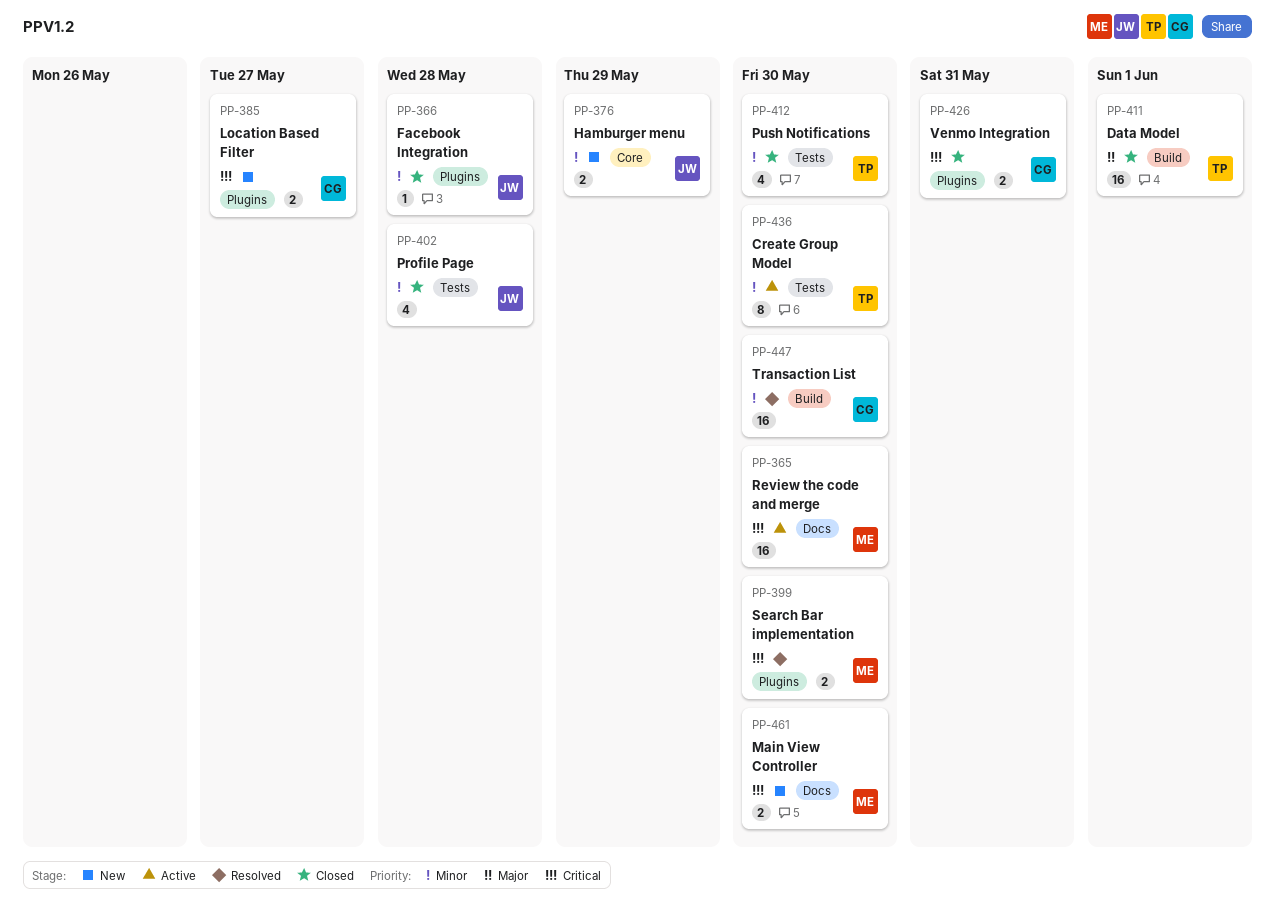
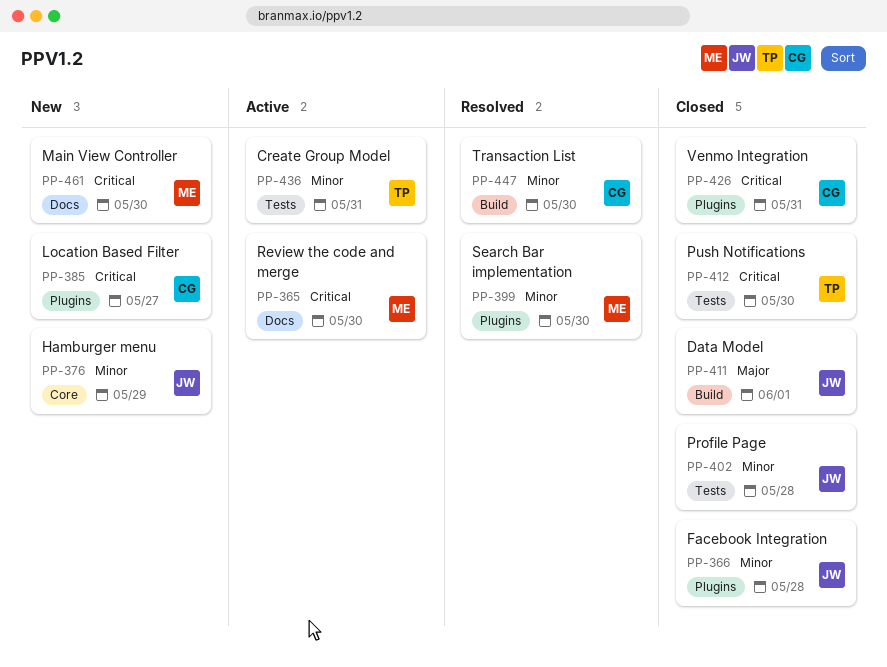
PP-399, priority: Critical -> Minor
PP-411, owner: TP -> JW
PP-412, priority: Minor -> Critical
PP-436, due: May 30 -> May 31

